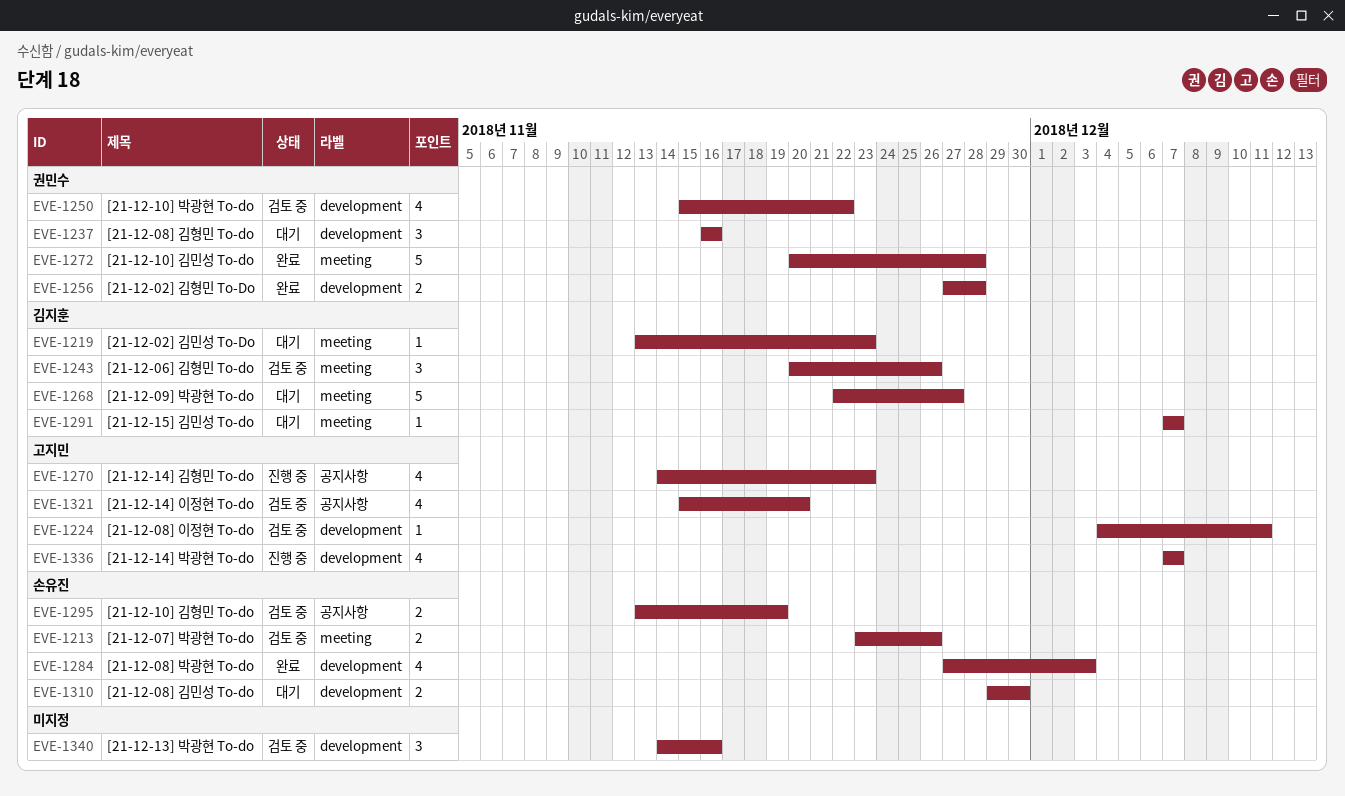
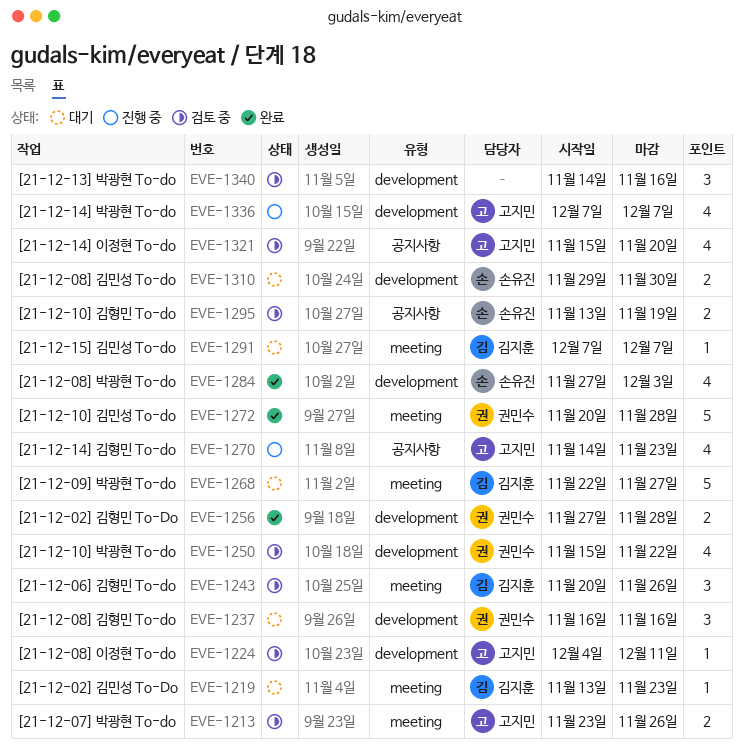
EVE-1213, owner: 손유진 -> 고지민

